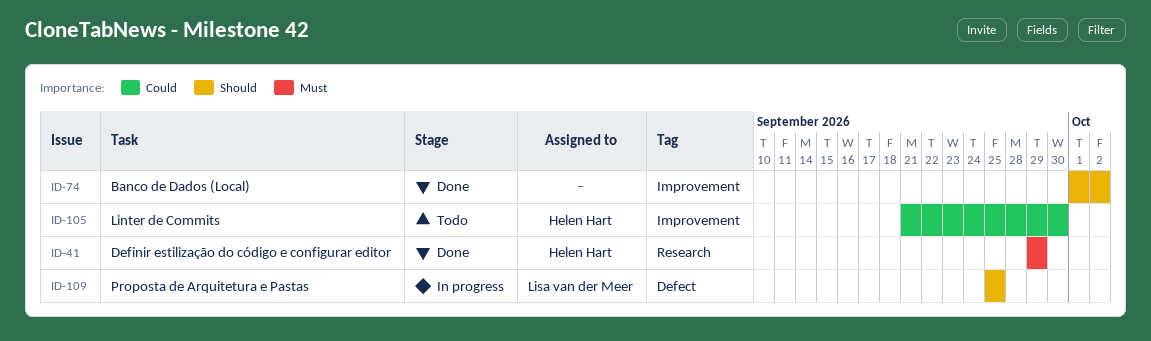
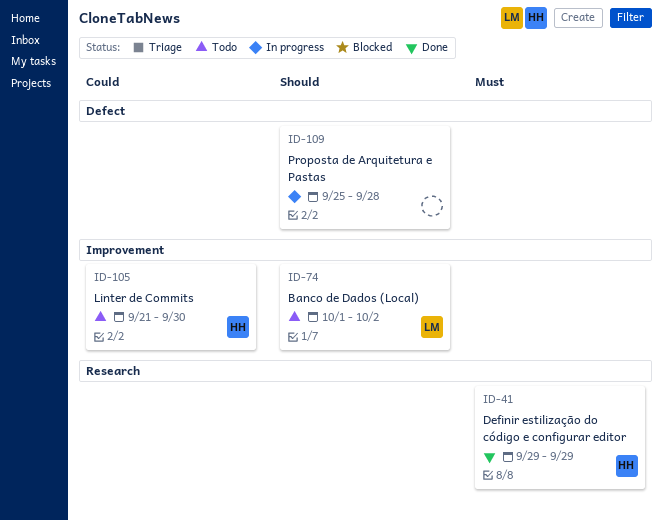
ID-74, status: Done -> Todo
ID-74, owner: none -> Lisa van der Meer
ID-109, owner: Lisa van der Meer -> none
ID-109, due: Sep 25 -> Sep 28

